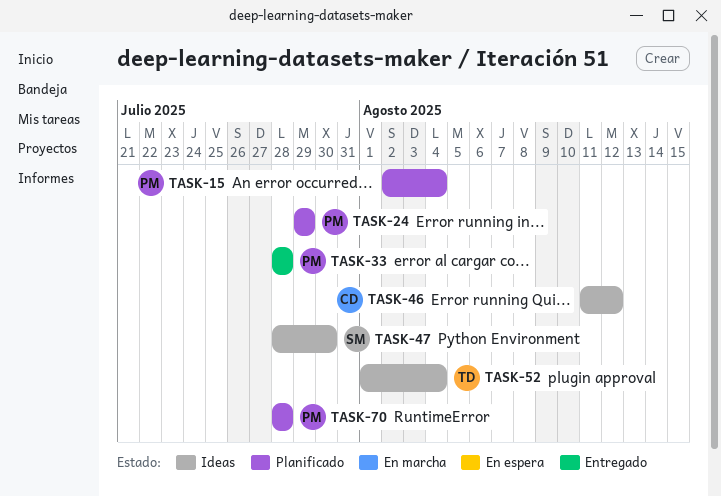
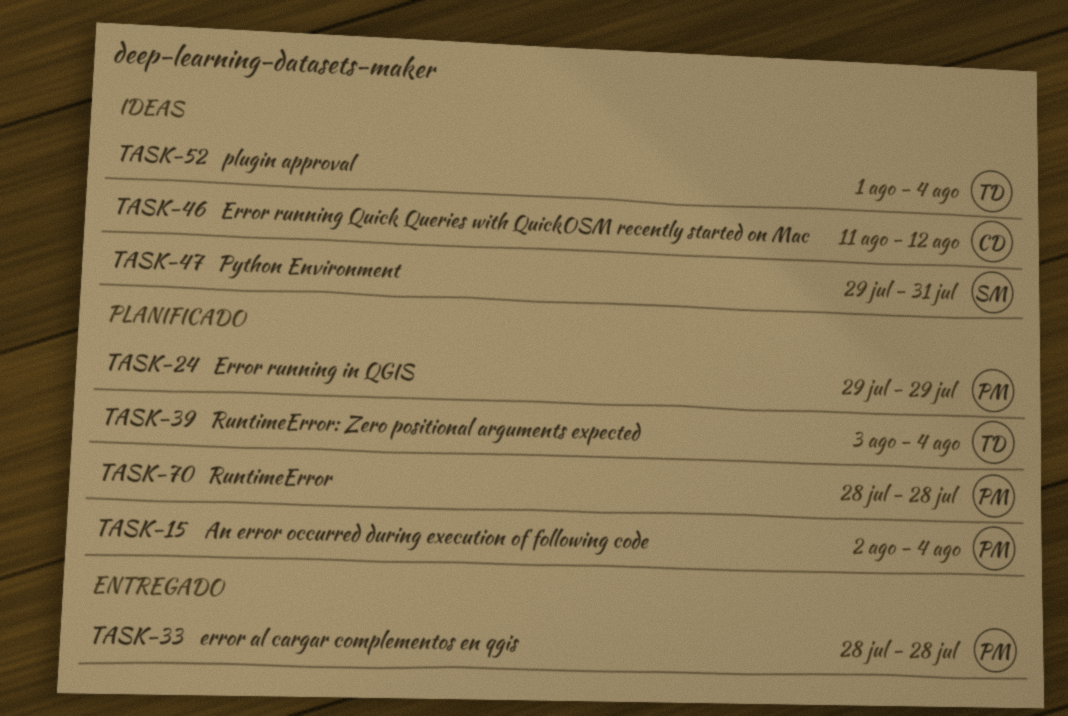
TASK-39: none -> present
TASK-47, start: Jul 28 -> Jul 29
TASK-47, due: Jul 30 -> Jul 31

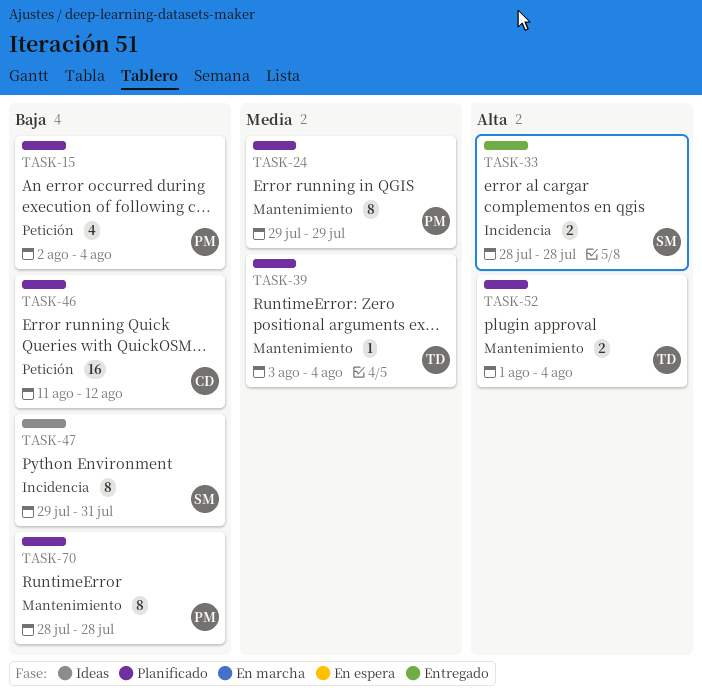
TASK-33, owner: PM -> SM
TASK-46, status: Ideas -> Planificado
TASK-52, status: Ideas -> Planificado

